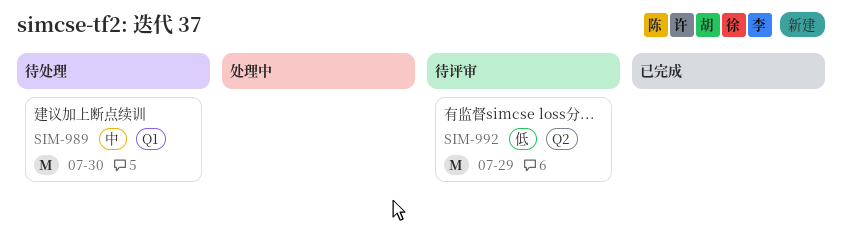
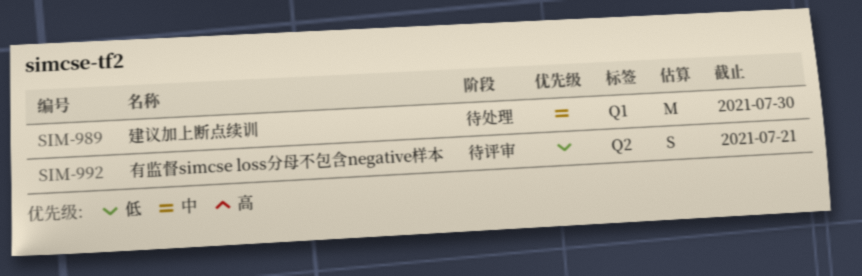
SIM-992, estimate: M -> S
SIM-992, due: Jul 29 -> Jul 21

